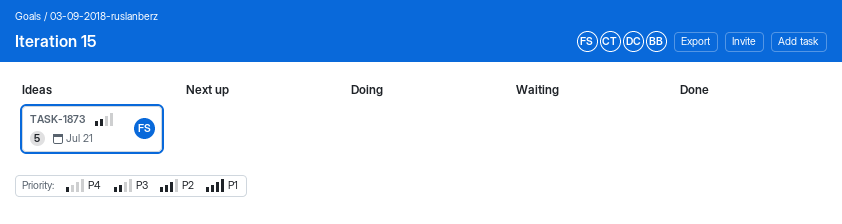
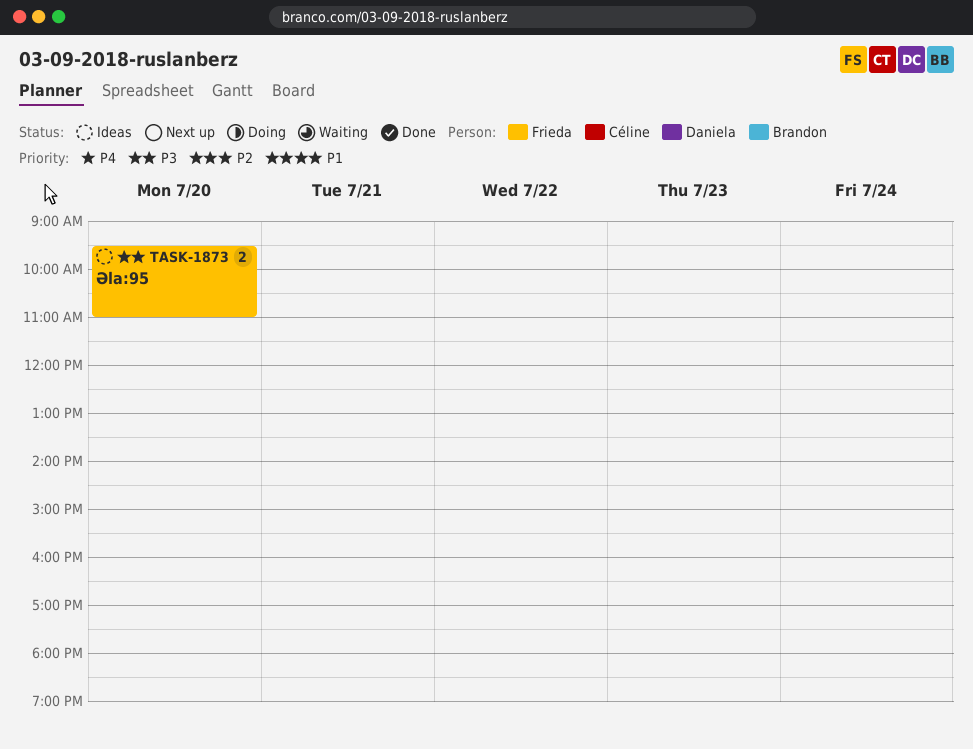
TASK-1873, estimate: 5 -> 2
TASK-1873, day: Jul 21 -> Jul 20

